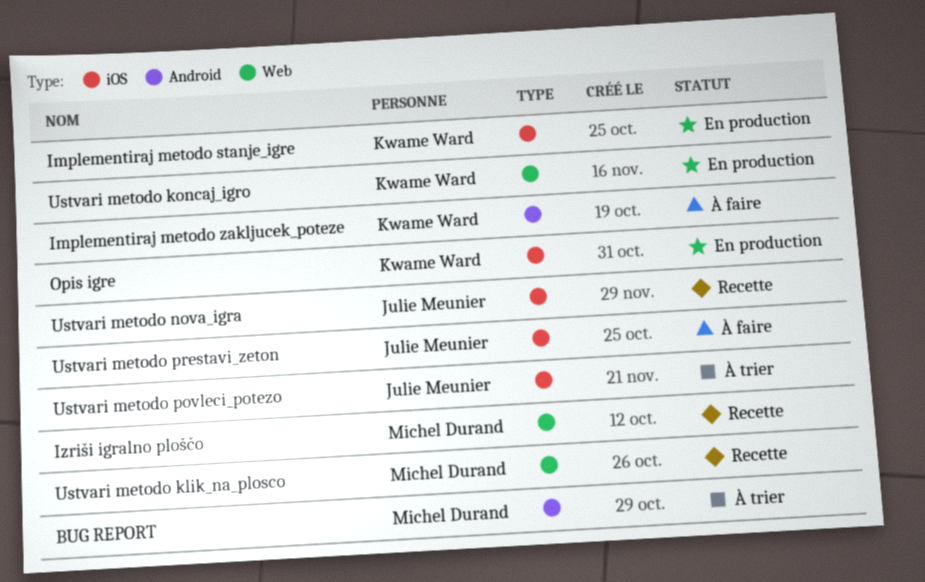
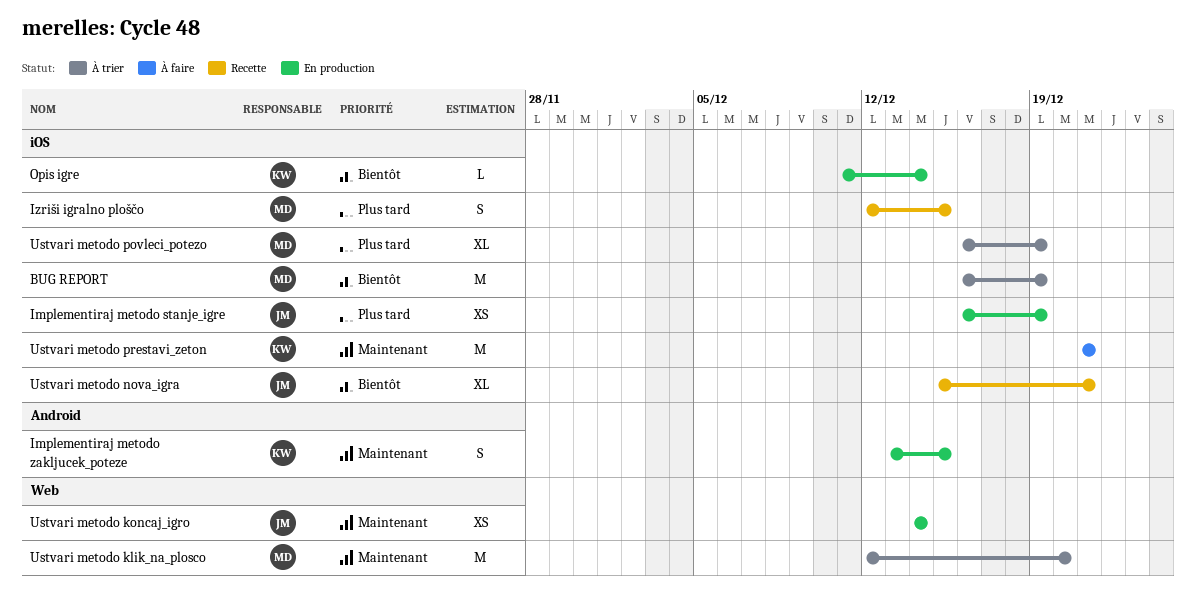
BUG REPORT, label: Android -> iOS
Implementiraj metodo stanje_igre, owner: Kwame Ward -> Julie Meunier
Implementiraj metodo zakljucek_poteze, status: À faire -> En production
Izriši igralno ploščo, label: Web -> iOS
Ustvari metodo klik_na_plosco, status: Recette -> À trier
Ustvari metodo koncaj_igro, owner: Kwame Ward -> Julie Meunier
Ustvari metodo povleci_potezo, owner: Julie Meunier -> Michel Durand
Ustvari metodo prestavi_zeton, owner: Julie Meunier -> Kwame Ward

